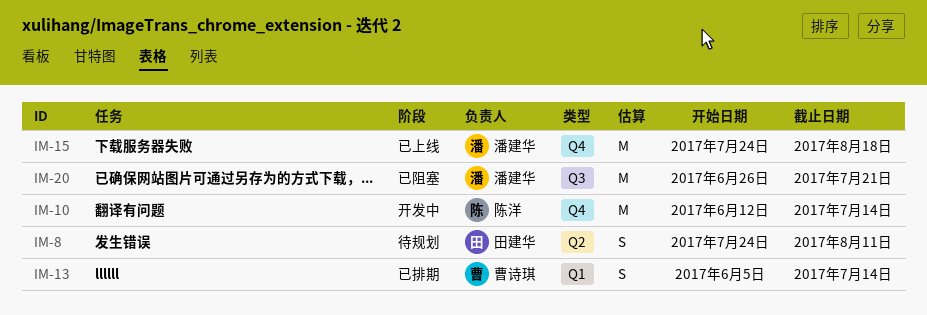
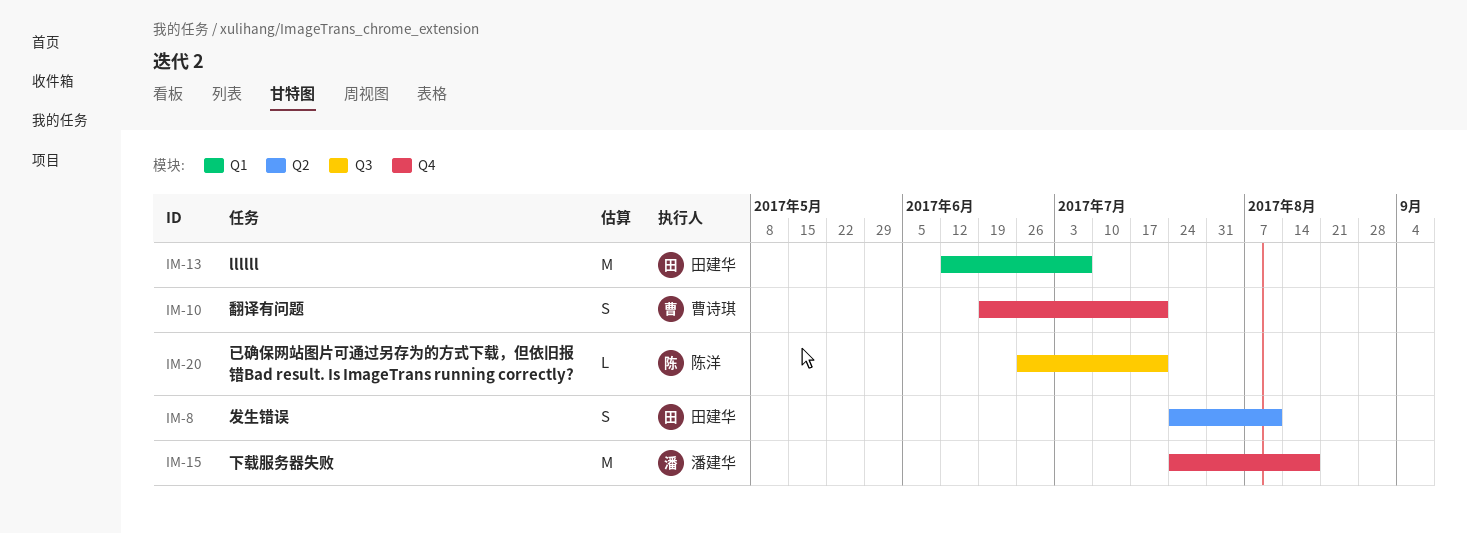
IM-10, owner: 陈洋 -> 曹诗琪
IM-10, estimate: M -> S
IM-10, start: Jun 12 -> Jun 19
IM-10, due: Jul 14 -> Jul 21
IM-13, owner: 曹诗琪 -> 田建华
IM-13, estimate: S -> M
IM-13, start: Jun 5 -> Jun 12
IM-13, due: Jul 14 -> Jul 7
IM-20, owner: 潘建华 -> 陈洋
IM-20, estimate: M -> L

